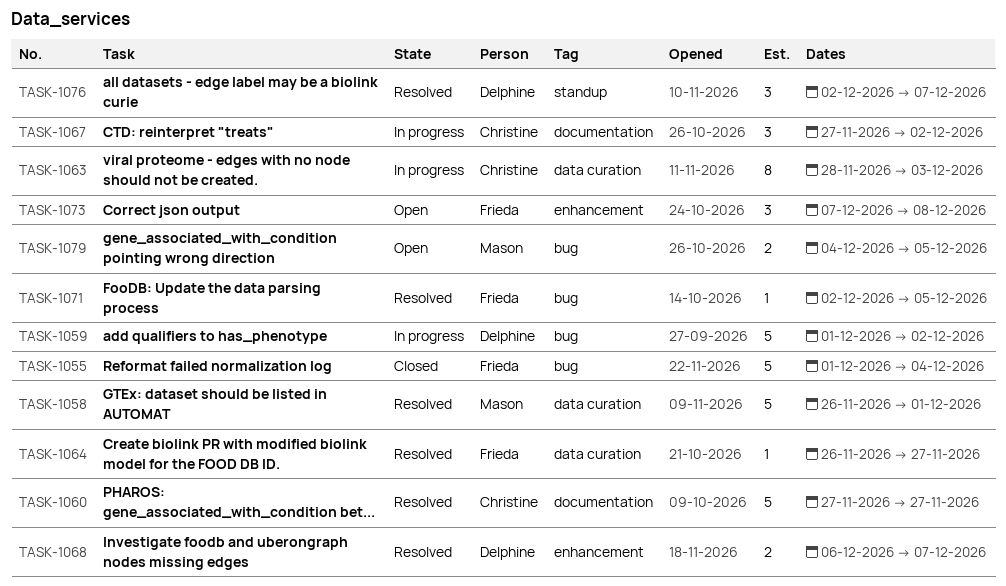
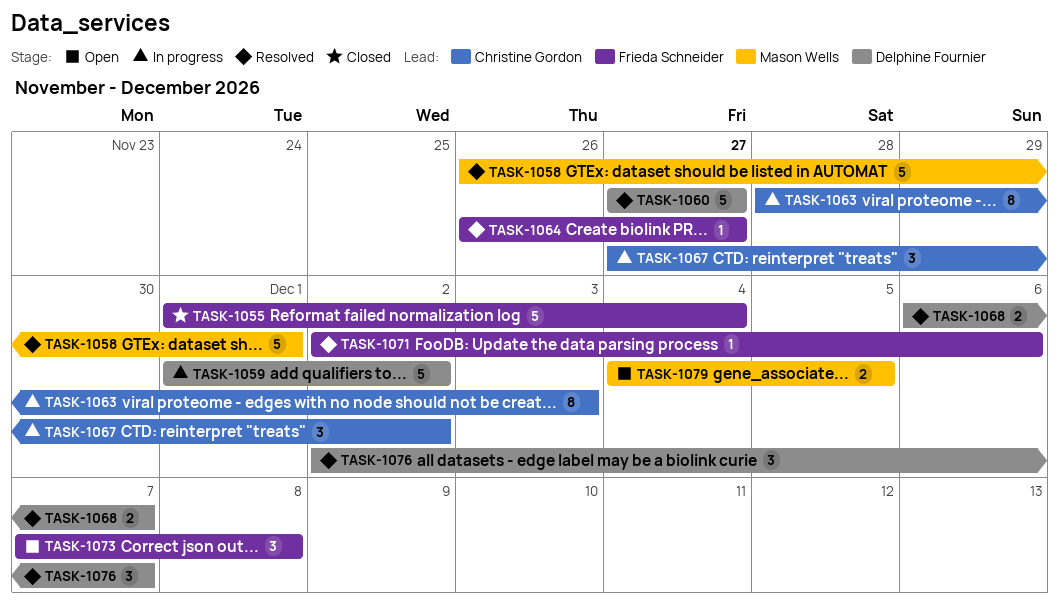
TASK-1060, owner: Christine Gordon -> Delphine Fournier
TASK-1071, due: Dec 5 -> Dec 6

